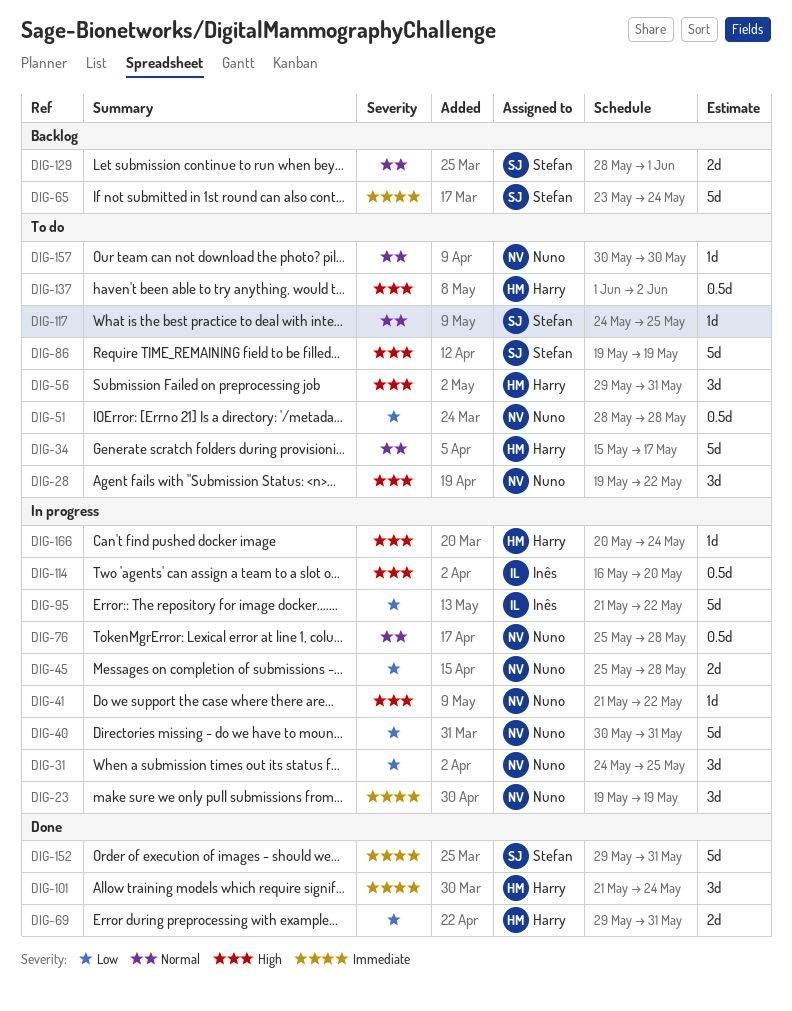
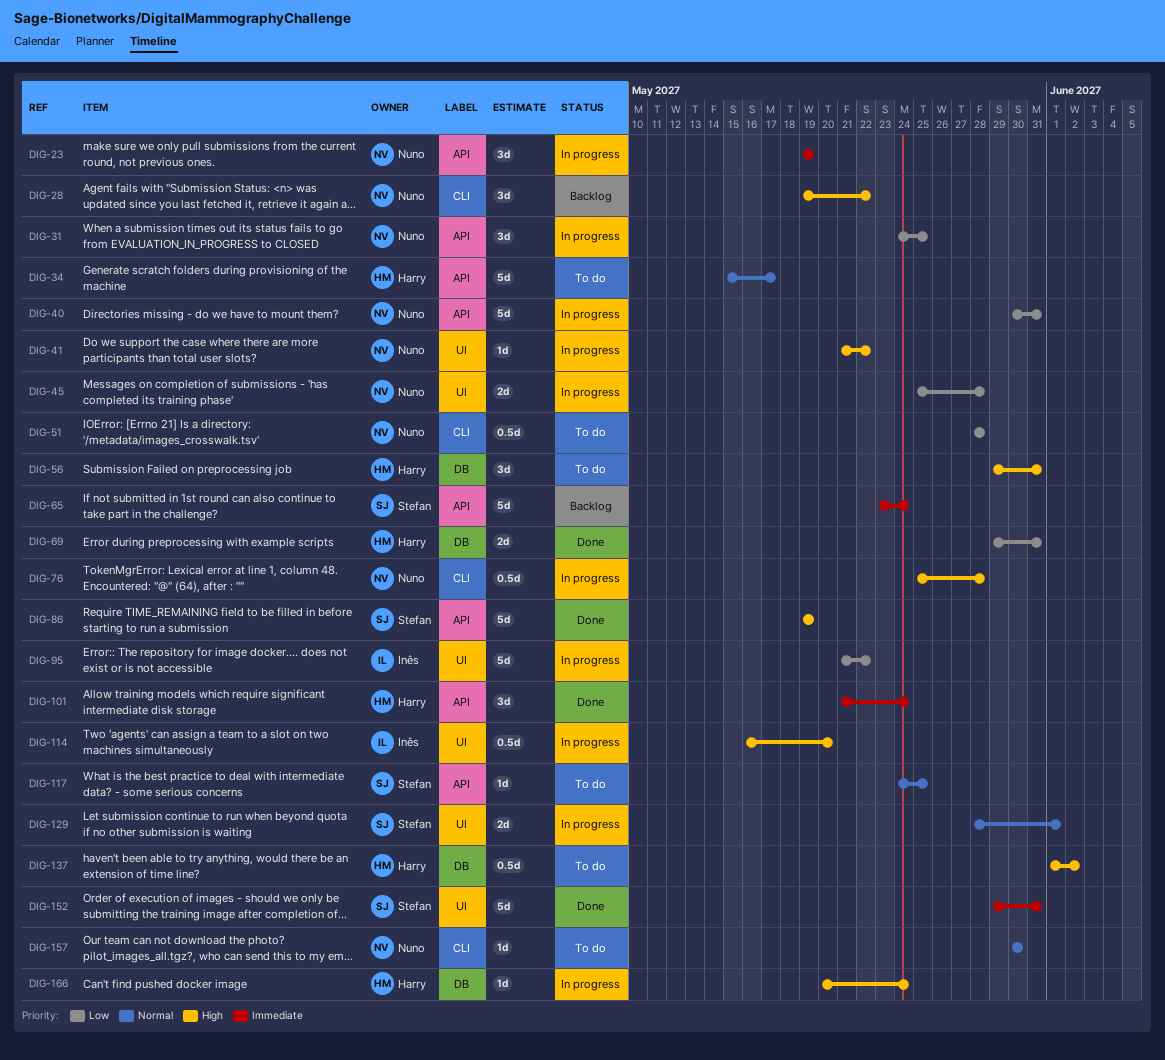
DIG-28, status: To do -> Backlog
DIG-76, priority: Normal -> High
DIG-86, status: To do -> Done
DIG-129, status: Backlog -> In progress

